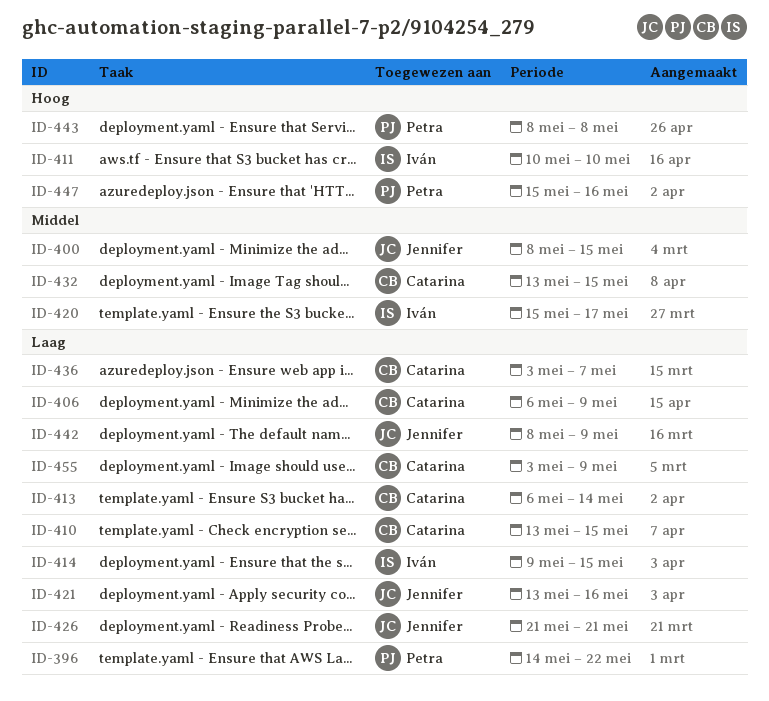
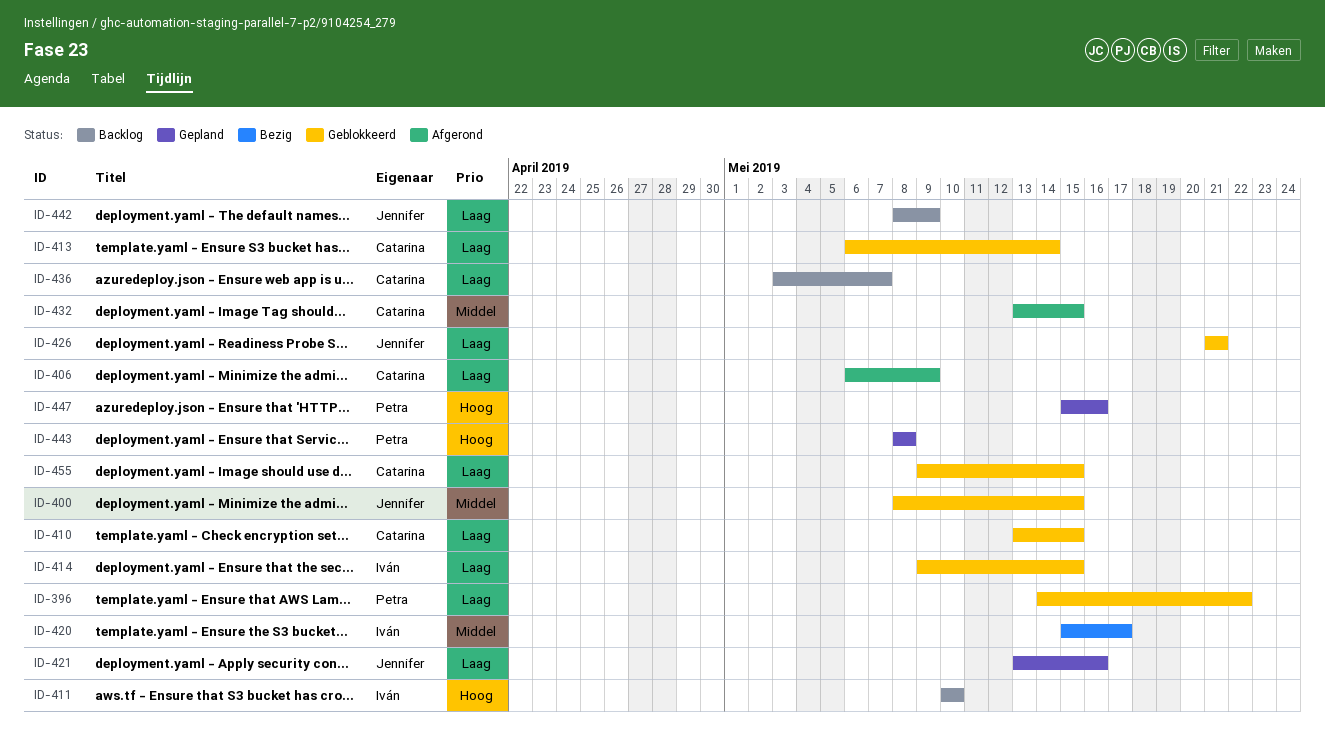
ID-455, start: May 3 -> May 9
ID-455, due: May 9 -> May 15

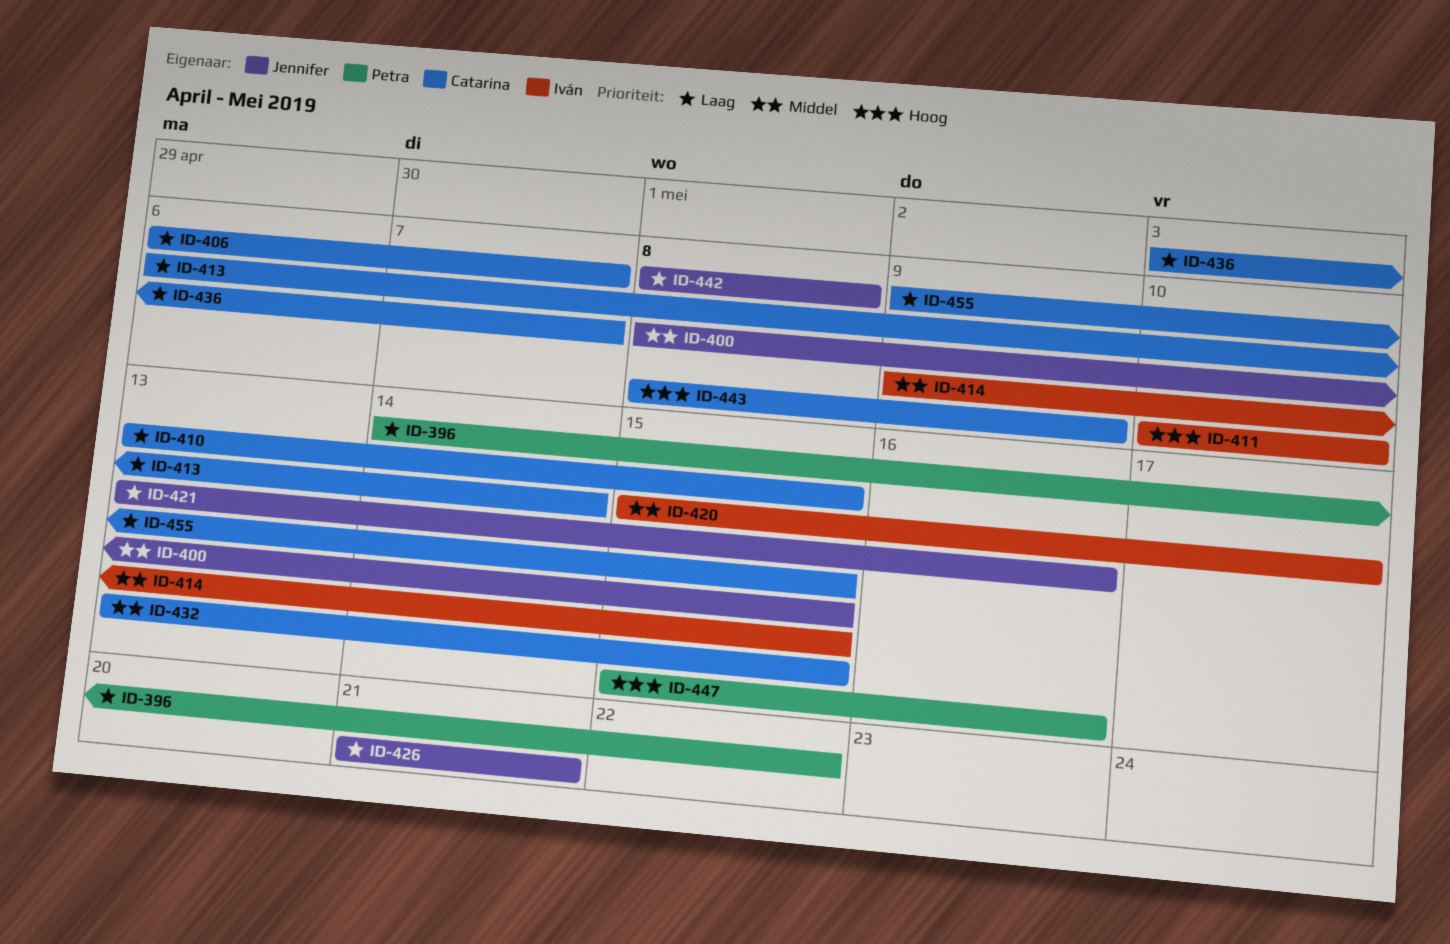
ID-406, due: May 9 -> May 7
ID-414, priority: Laag -> Middel
ID-442, due: May 9 -> May 8
ID-443, owner: Petra -> Catarina
ID-443, due: May 8 -> May 9

